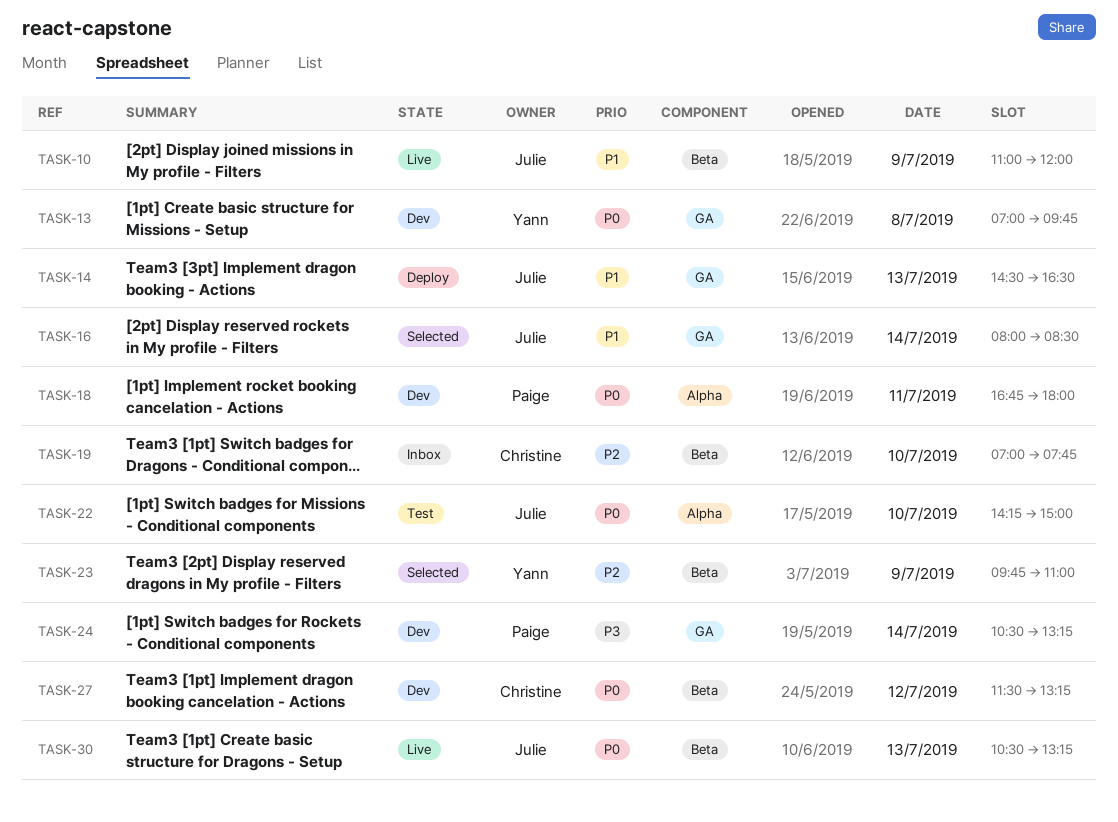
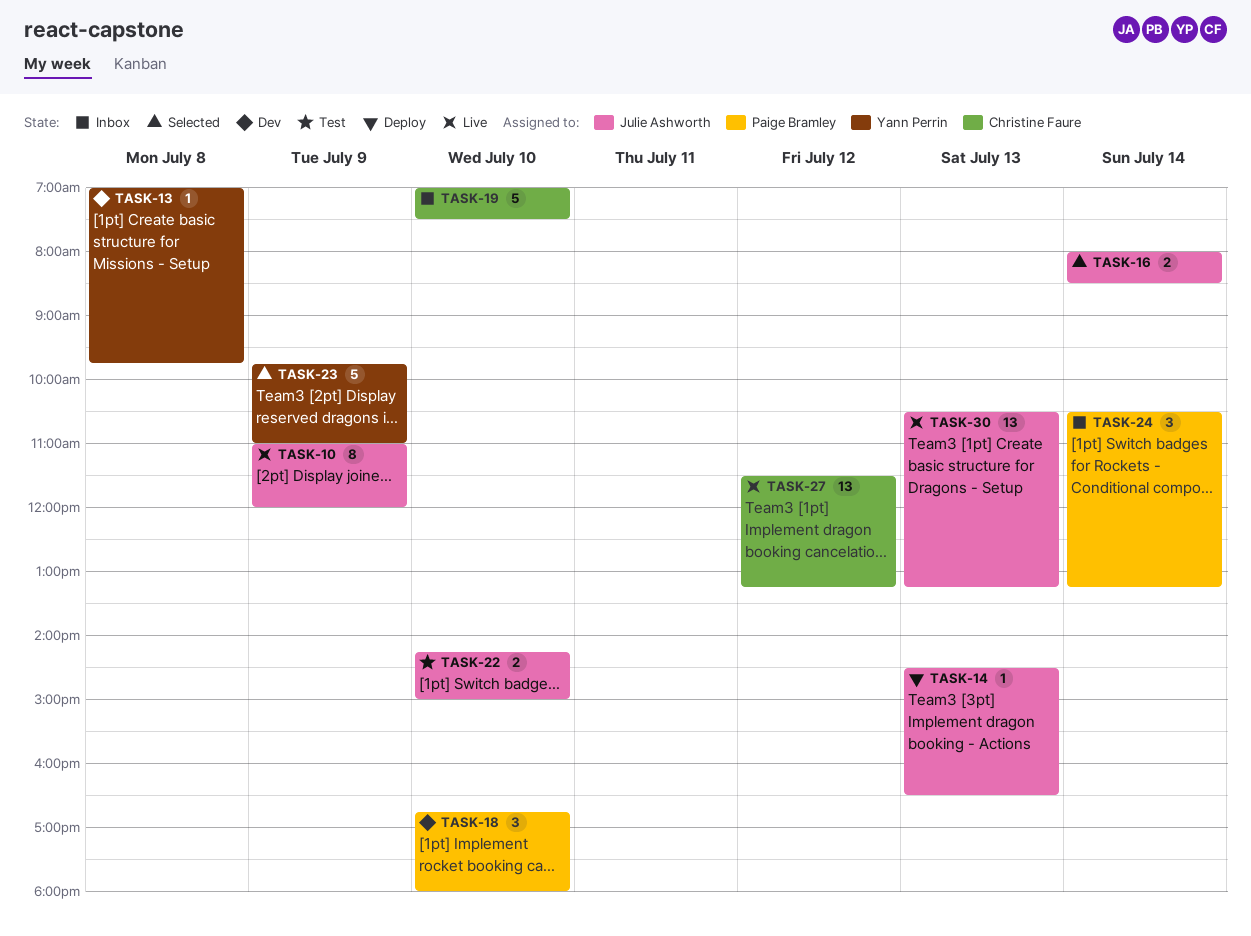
TASK-18, day: Jul 11 -> Jul 10
TASK-19, ends: 07:45 -> 07:30
TASK-24, status: Dev -> Inbox
TASK-27, status: Dev -> Live

